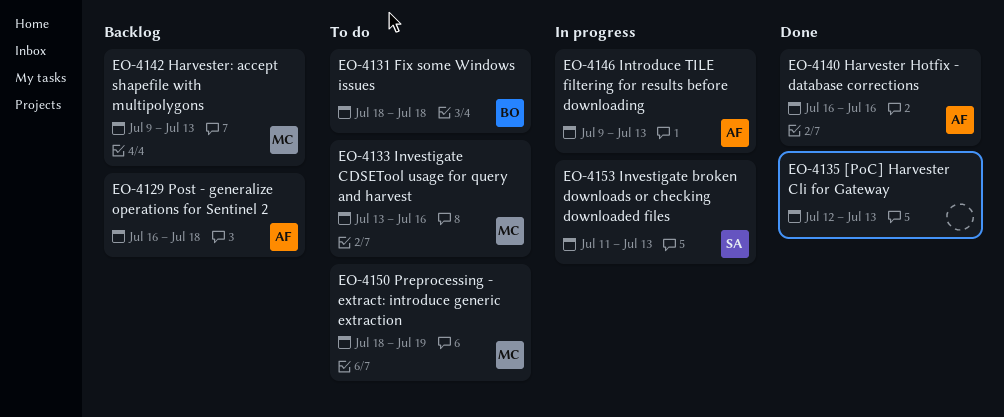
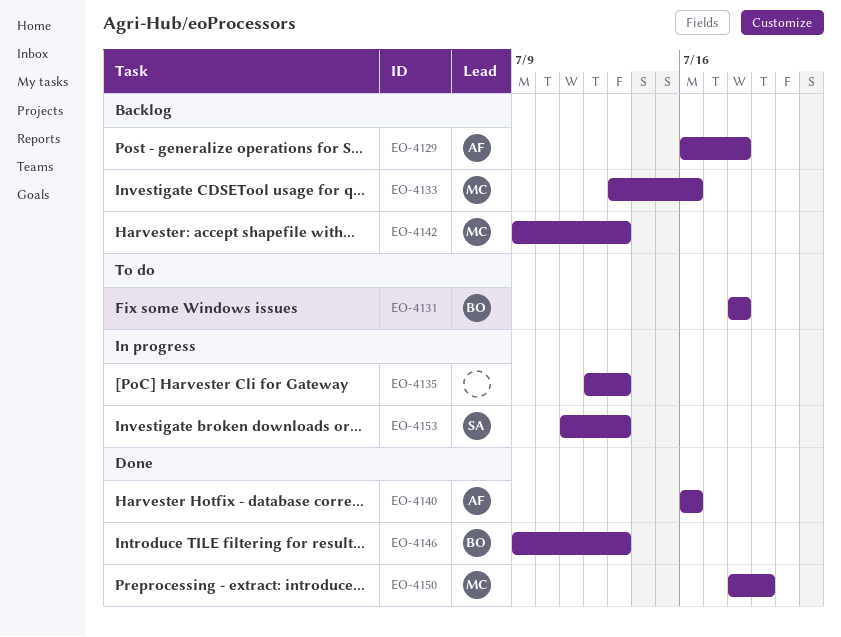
EO-4133, status: To do -> Backlog
EO-4135, status: Done -> In progress
EO-4146, status: In progress -> Done
EO-4146, owner: AF -> BO
EO-4150, status: To do -> Done

